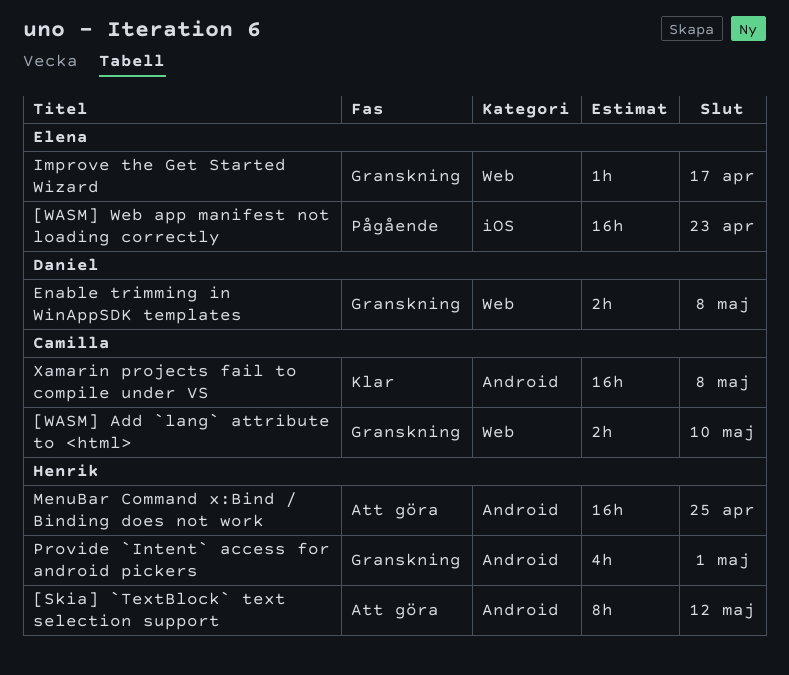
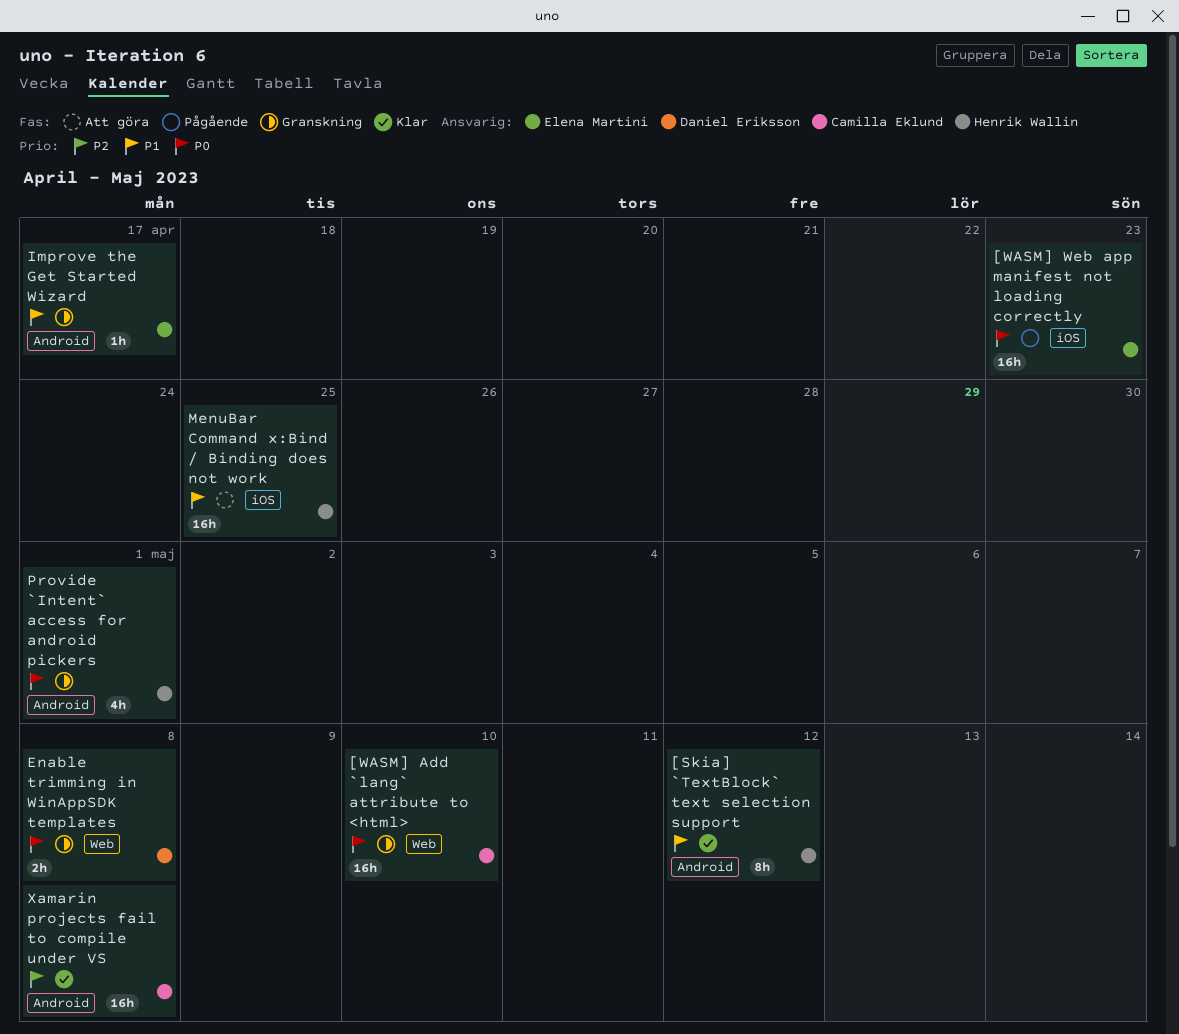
[Skia] `TextBlock` text selection support, status: Att göra -> Klar
[WASM] Add `lang` attribute to <html>, estimate: 2h -> 16h
Improve the Get Started Wizard, label: Web -> Android
MenuBar Command x:Bind / Binding does not work, label: Android -> iOS

